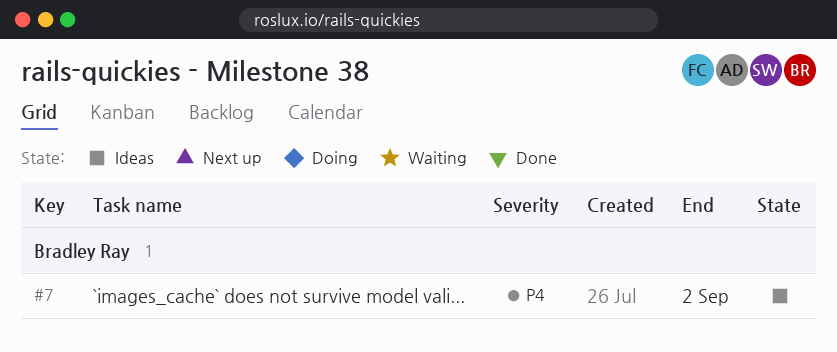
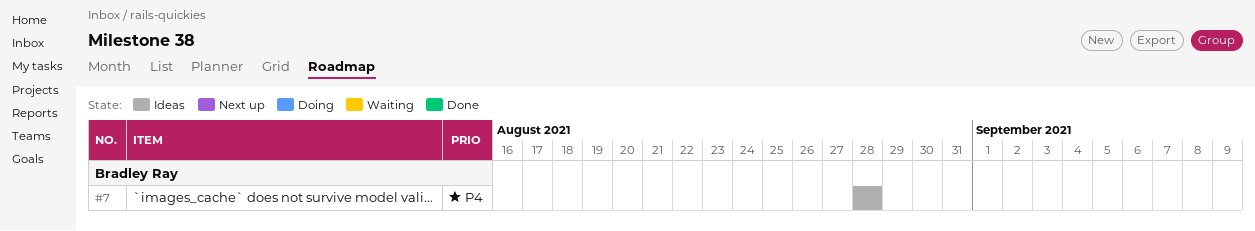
#7, due: Sep 2 -> Aug 28

